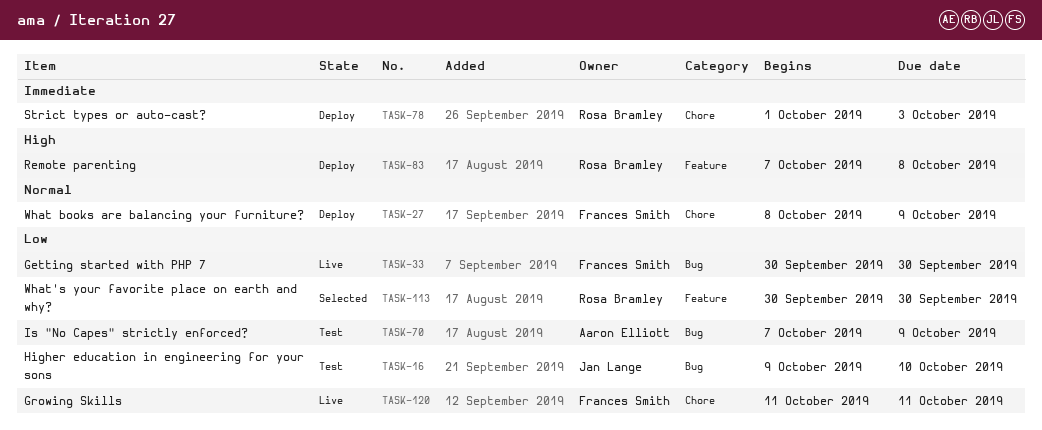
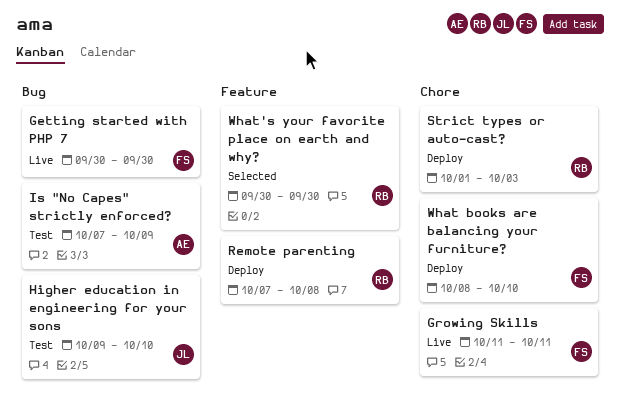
What books are balancing your furniture?, due: Oct 9 -> Oct 10

